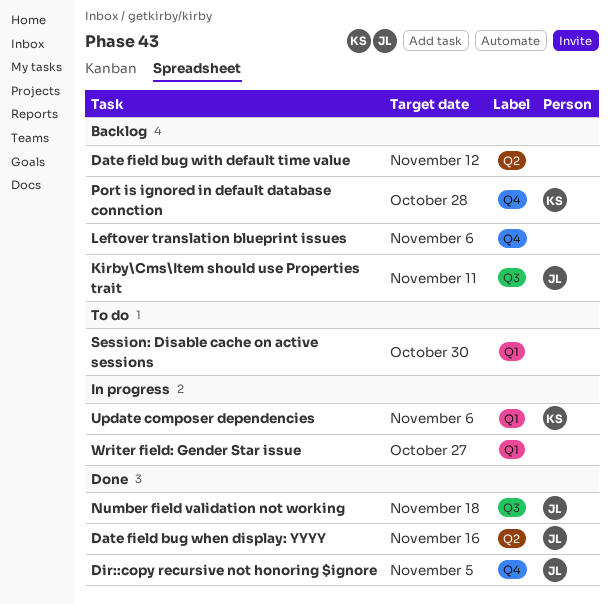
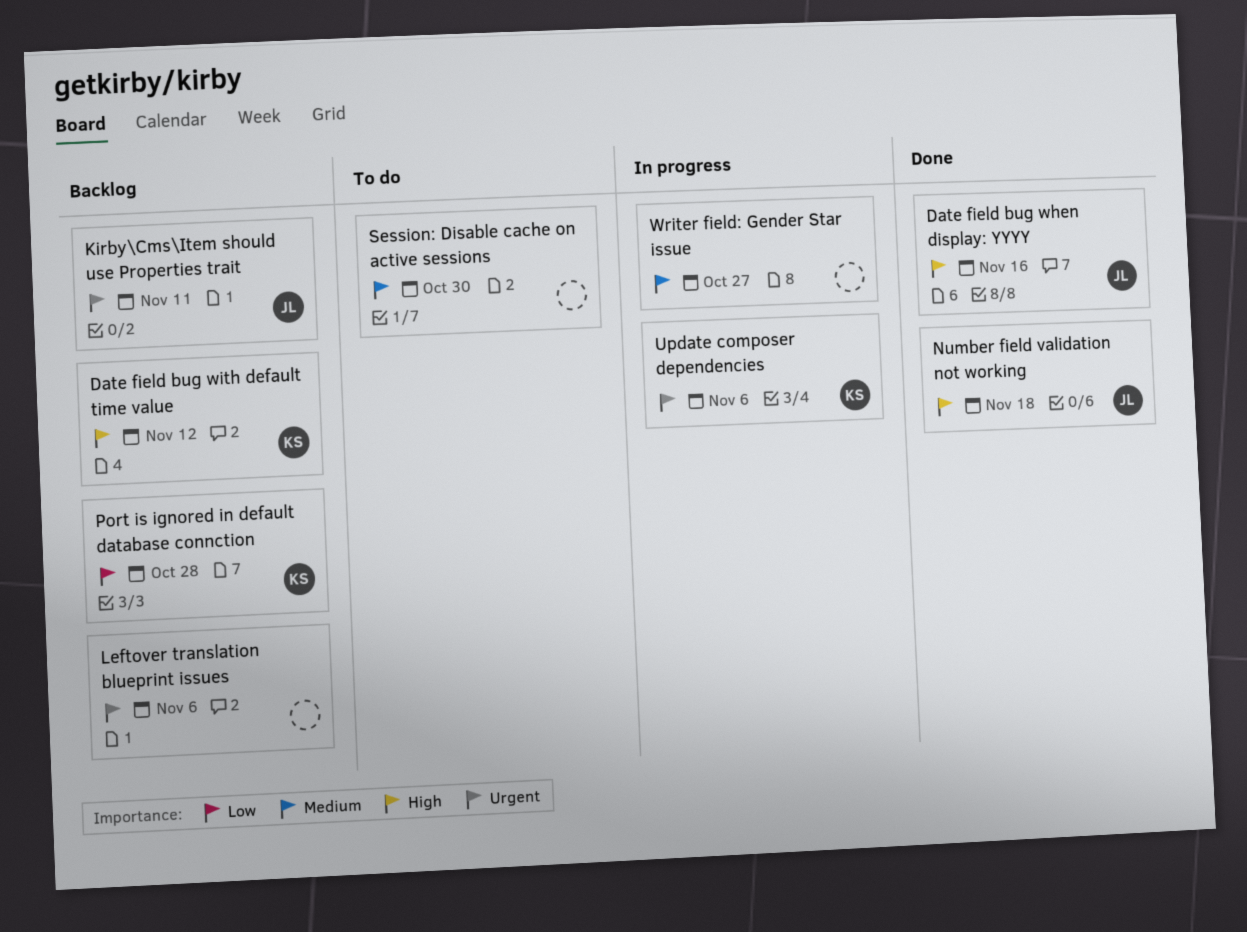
Date field bug with default time value, owner: none -> KS
Dir::copy recursive not honoring $ignore: present -> none

